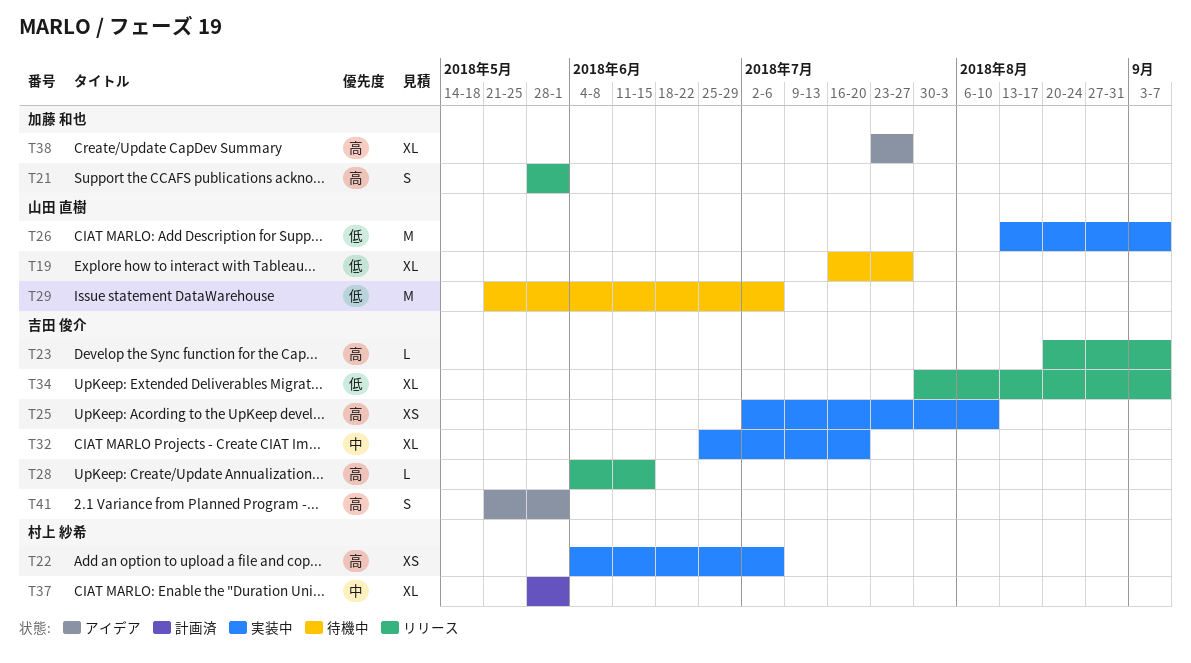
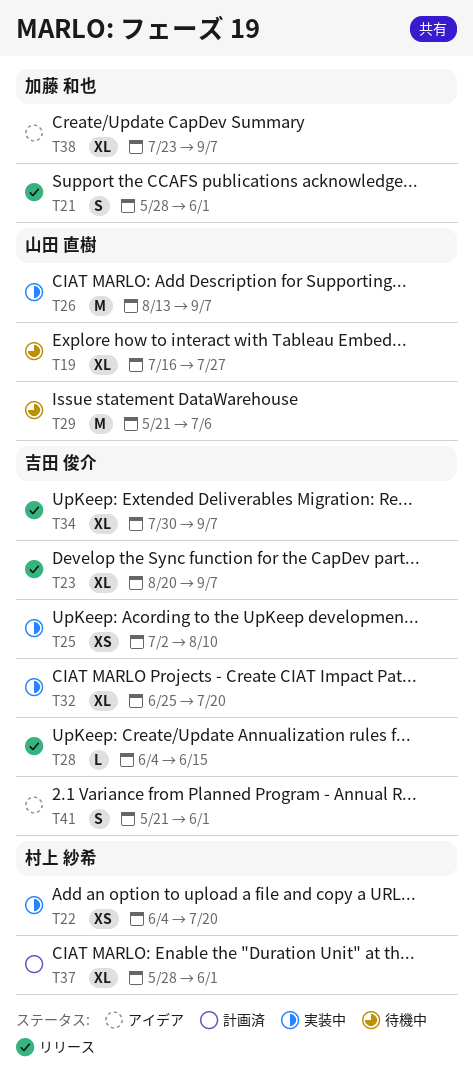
T22, due: Jul 6 -> Jul 20
T23, estimate: L -> XL
T38, due: Jul 27 -> Sep 7

